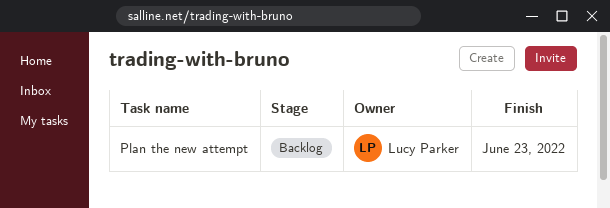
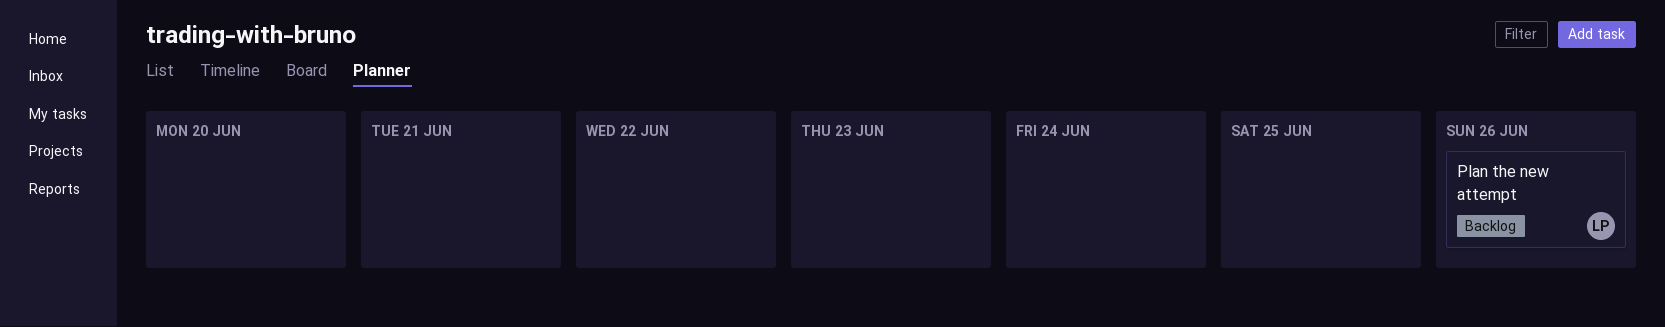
Plan the new attempt, due: Jun 23 -> Jun 26

